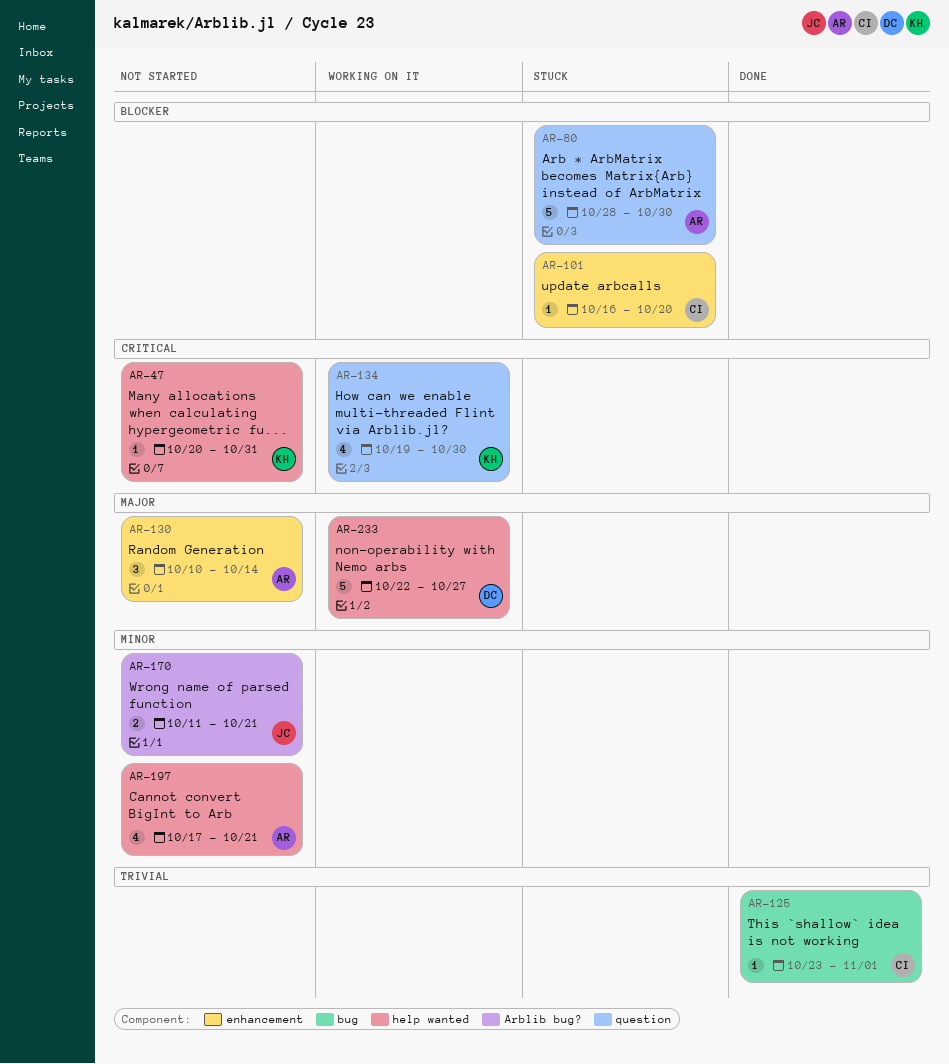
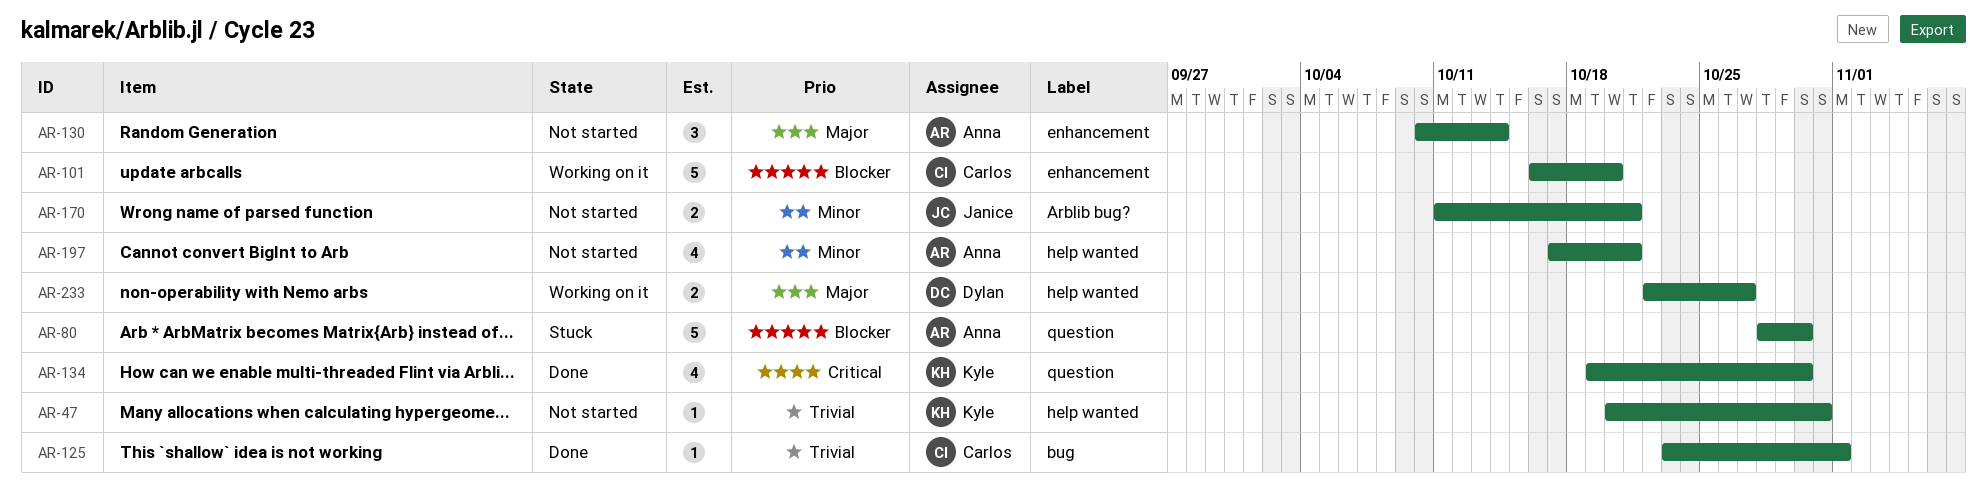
AR-47, priority: Critical -> Trivial
AR-101, status: Stuck -> Working on it
AR-101, estimate: 1 -> 5
AR-134, status: Working on it -> Done
AR-233, estimate: 5 -> 2

